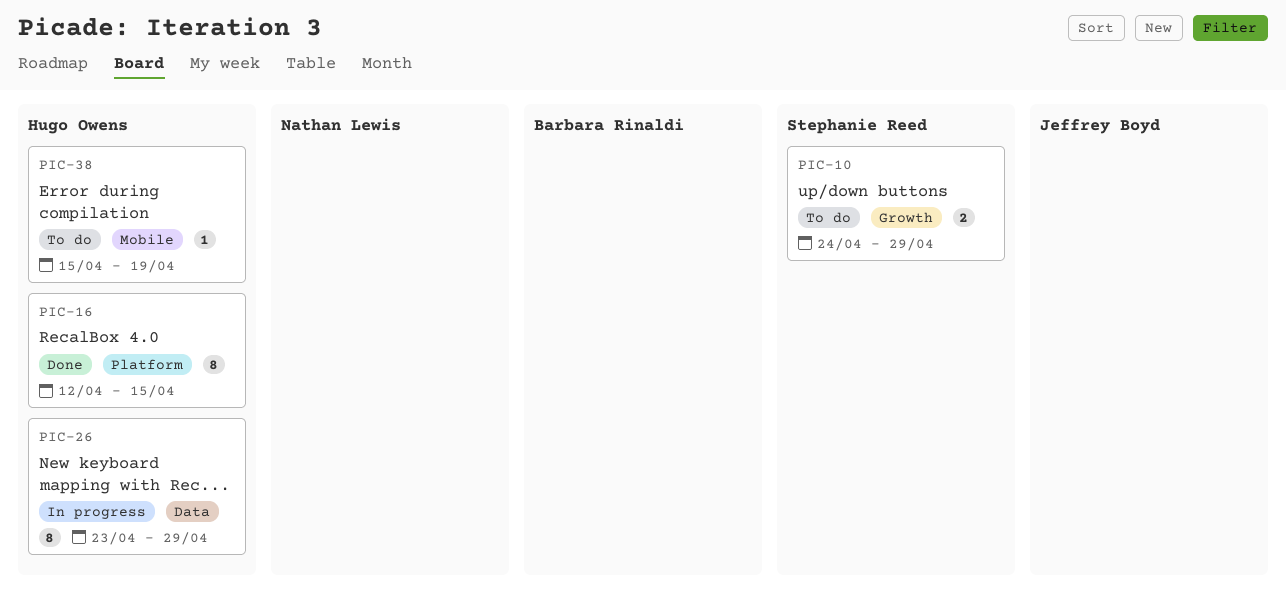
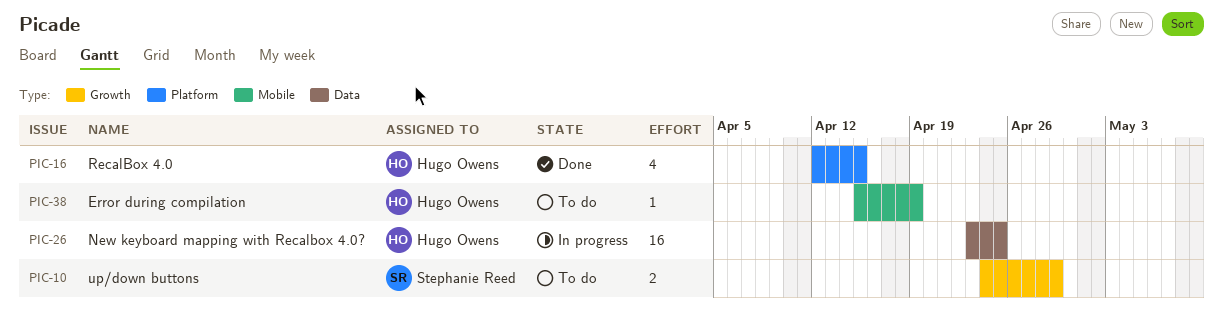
PIC-16, estimate: 8 -> 4
PIC-26, estimate: 8 -> 16
PIC-26, due: Apr 29 -> Apr 25

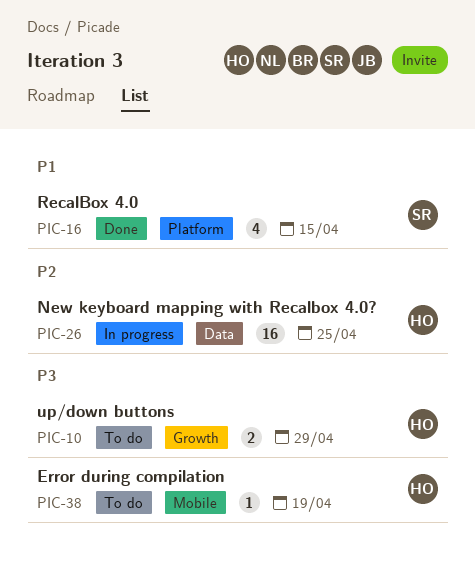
PIC-10, owner: Stephanie Reed -> Hugo Owens
PIC-16, owner: Hugo Owens -> Stephanie Reed

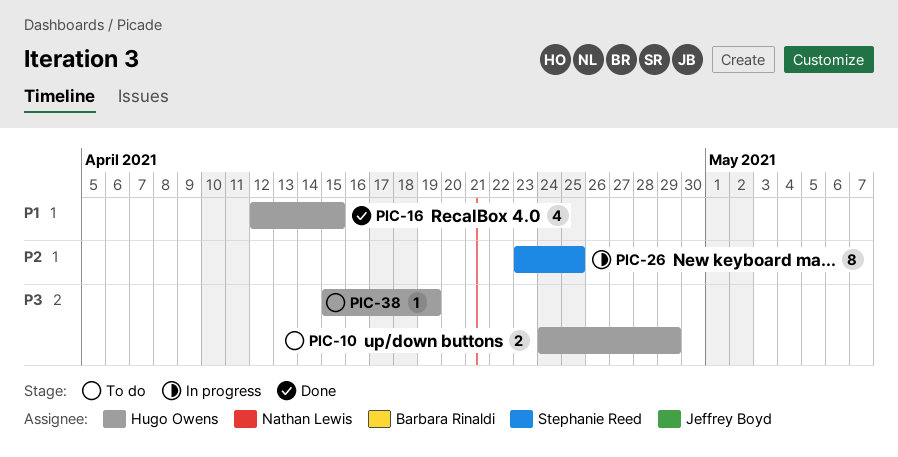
PIC-16, owner: Stephanie Reed -> Hugo Owens
PIC-26, owner: Hugo Owens -> Stephanie Reed
PIC-26, estimate: 16 -> 8

